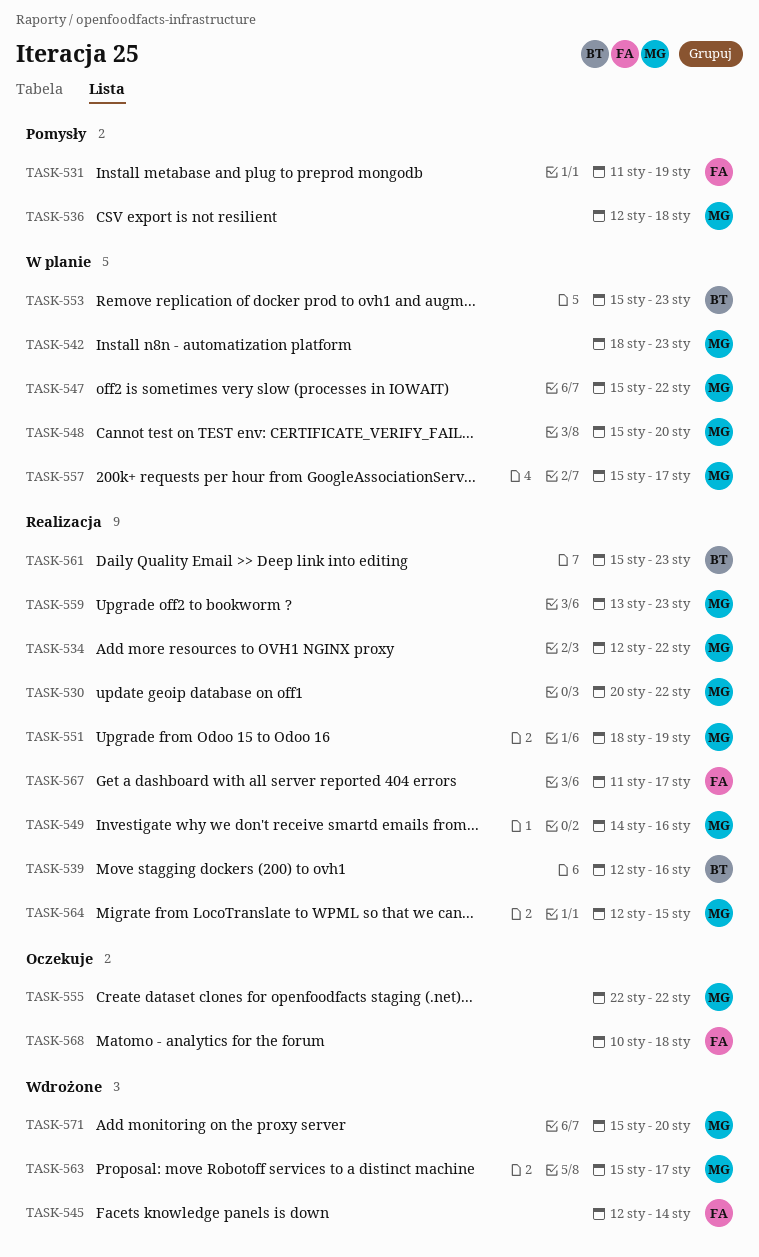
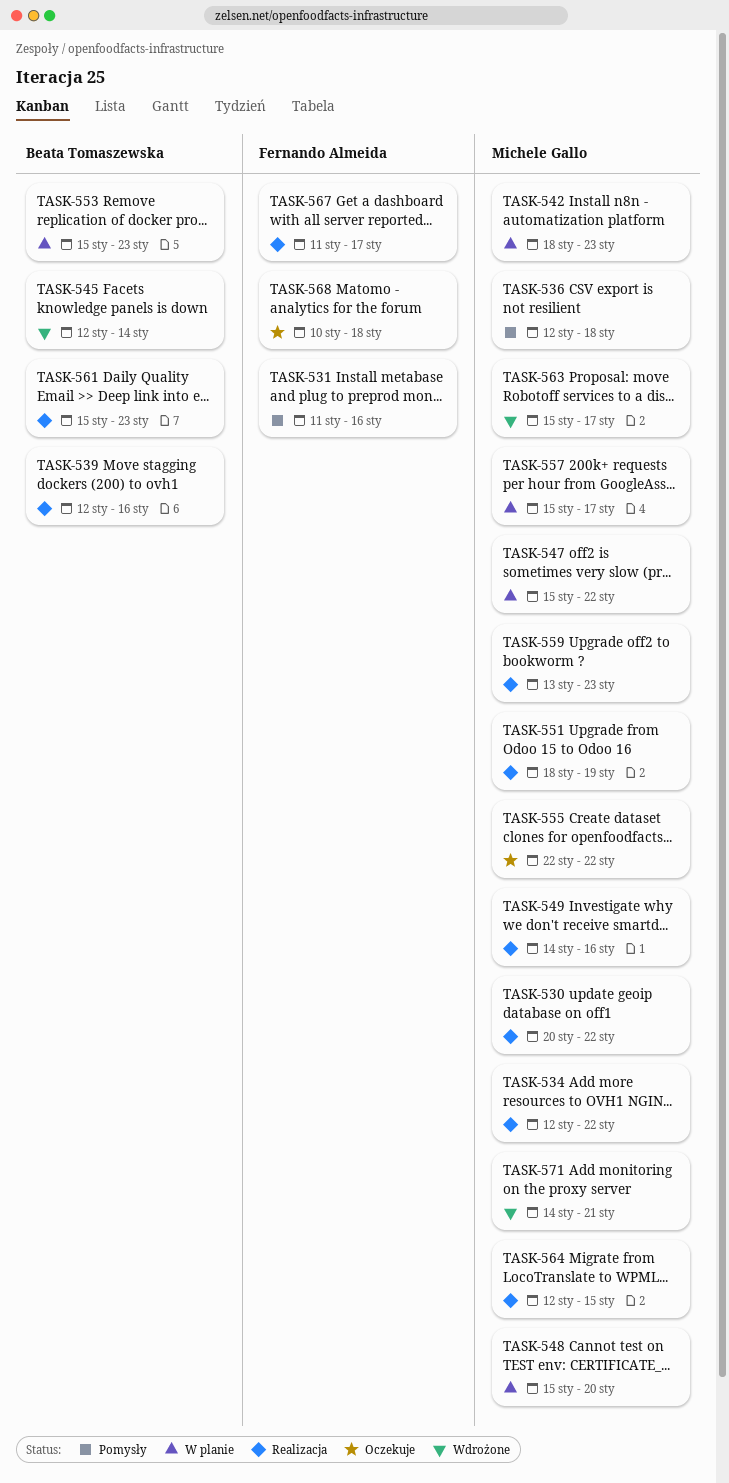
TASK-531, due: Jan 19 -> Jan 16
TASK-545, owner: Fernando Almeida -> Beata Tomaszewska
TASK-571, start: Jan 15 -> Jan 14
TASK-571, due: Jan 20 -> Jan 21

